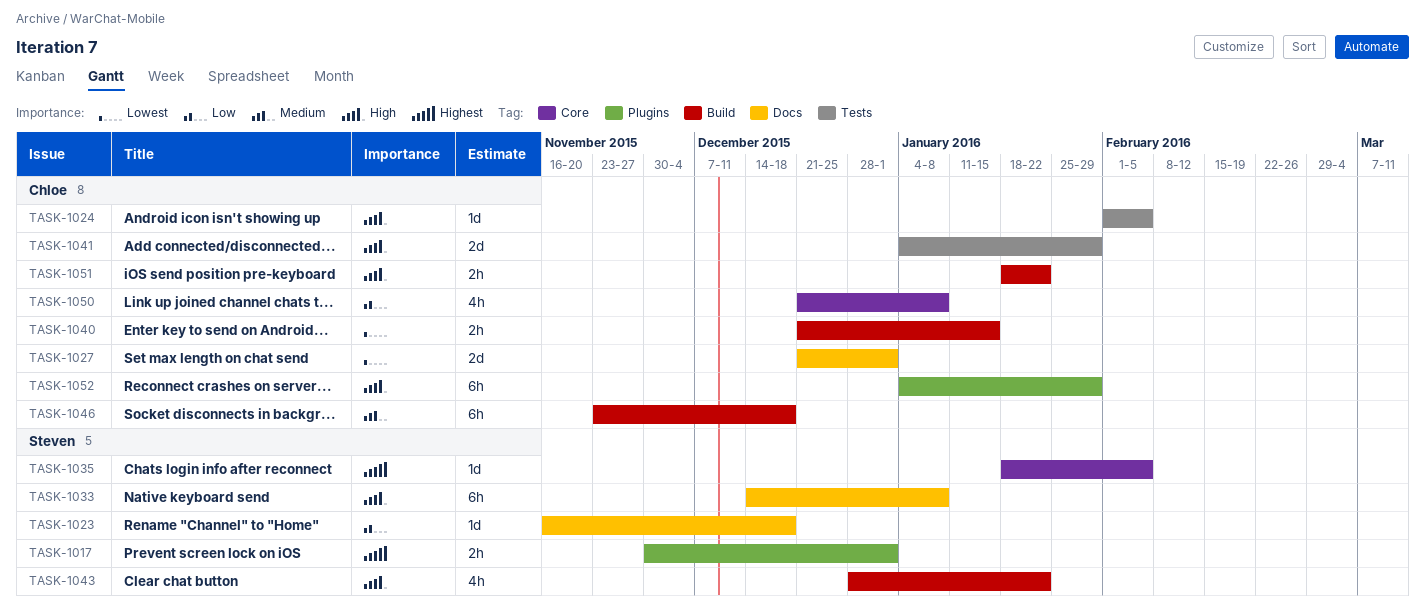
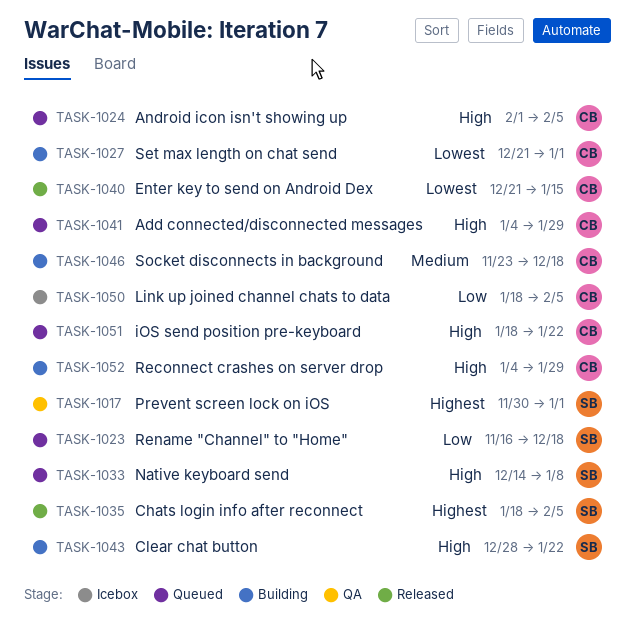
TASK-1050, start: Dec 21 -> Jan 18
TASK-1050, due: Jan 8 -> Feb 5

